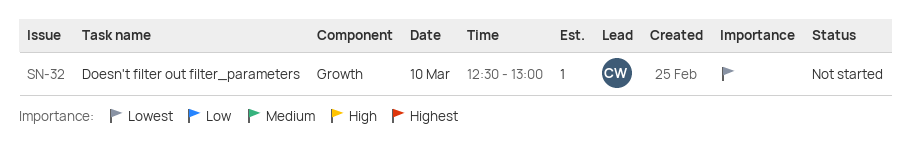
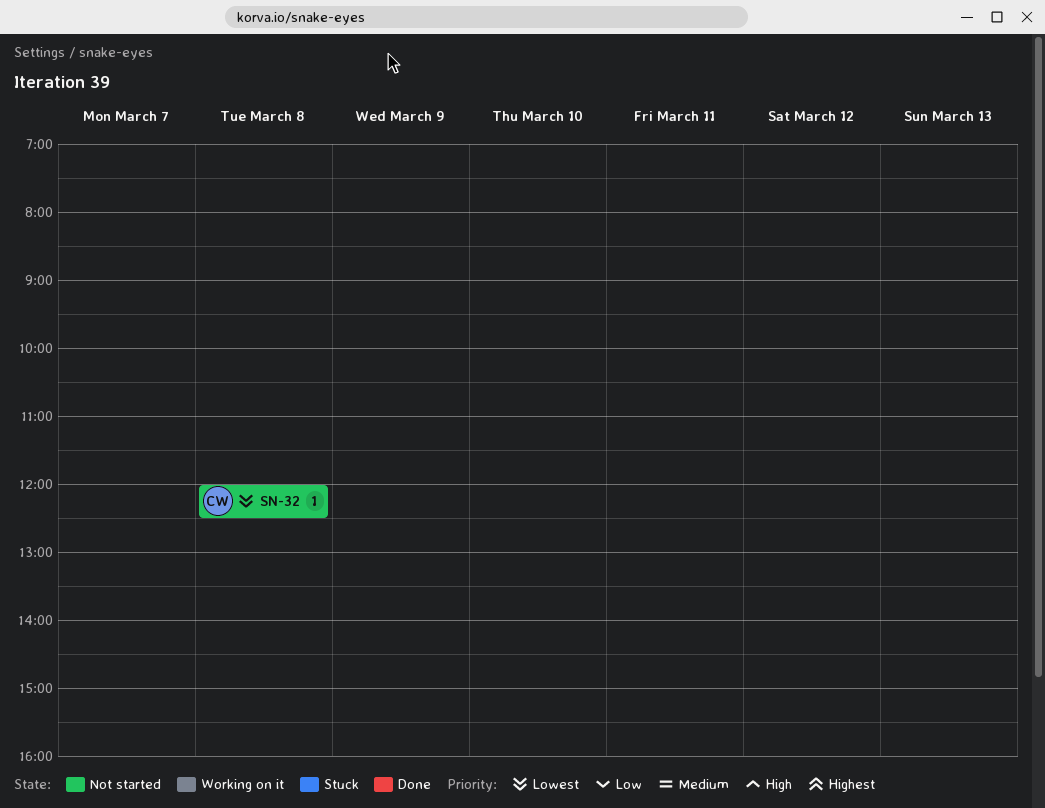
SN-32, day: Mar 10 -> Mar 8
SN-32, begins: 12:30 -> 12:00
SN-32, ends: 13:00 -> 12:30

